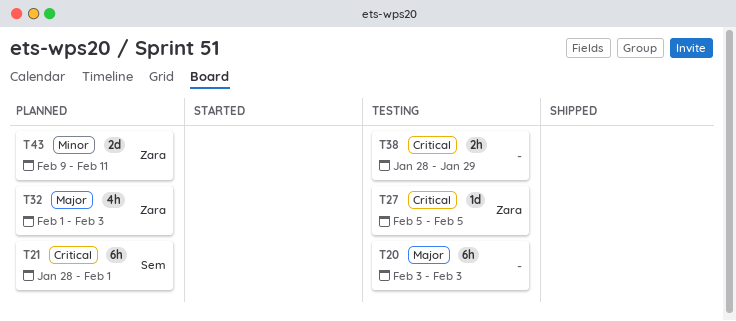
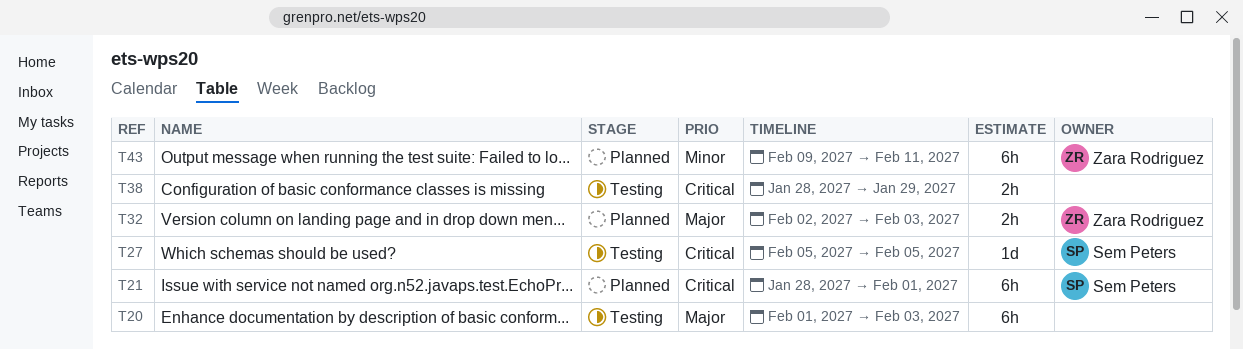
T20, start: Feb 3 -> Feb 1
T27, owner: Zara Rodriguez -> Sem Peters
T32, estimate: 4h -> 2h
T32, start: Feb 1 -> Feb 2
T43, estimate: 2d -> 6h

